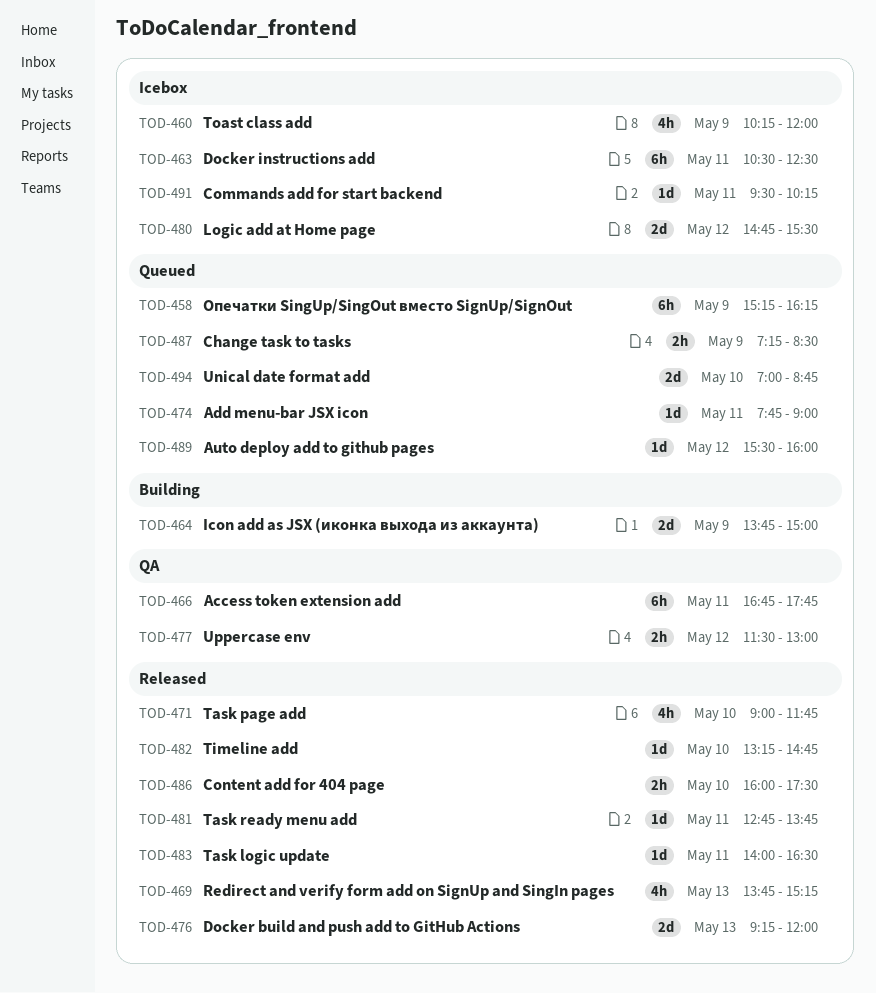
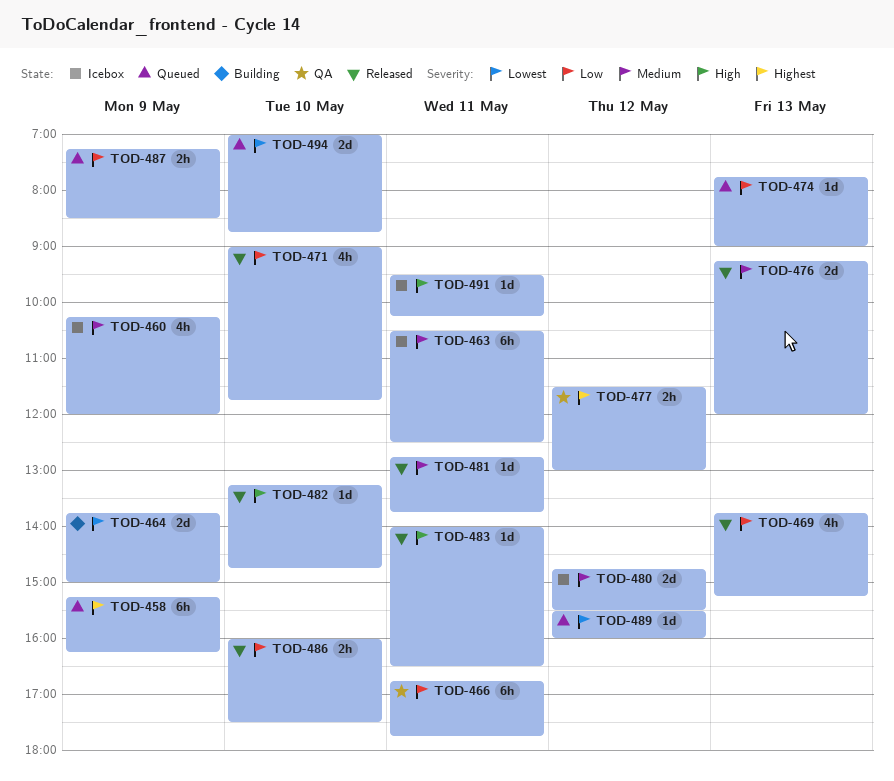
TOD-474, day: May 11 -> May 13

